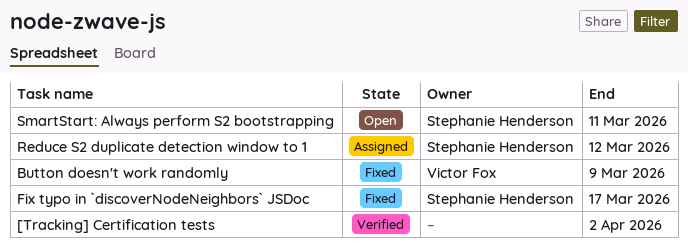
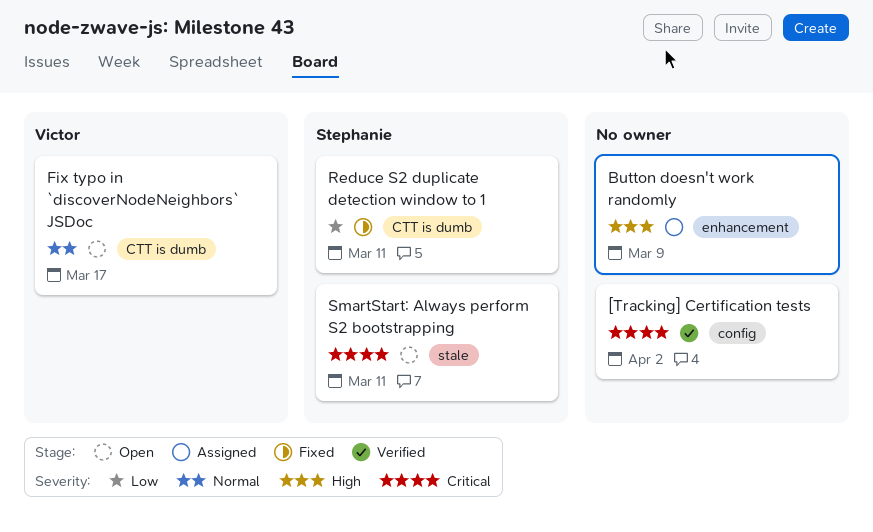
Button doesn't work randomly, status: Fixed -> Assigned
Button doesn't work randomly, owner: Victor Fox -> none
Fix typo in `discoverNodeNeighbors` JSDoc, status: Fixed -> Open
Fix typo in `discoverNodeNeighbors` JSDoc, owner: Stephanie Henderson -> Victor Fox
Reduce S2 duplicate detection window to 1, status: Assigned -> Fixed
Reduce S2 duplicate detection window to 1, due: Mar 12 -> Mar 11

